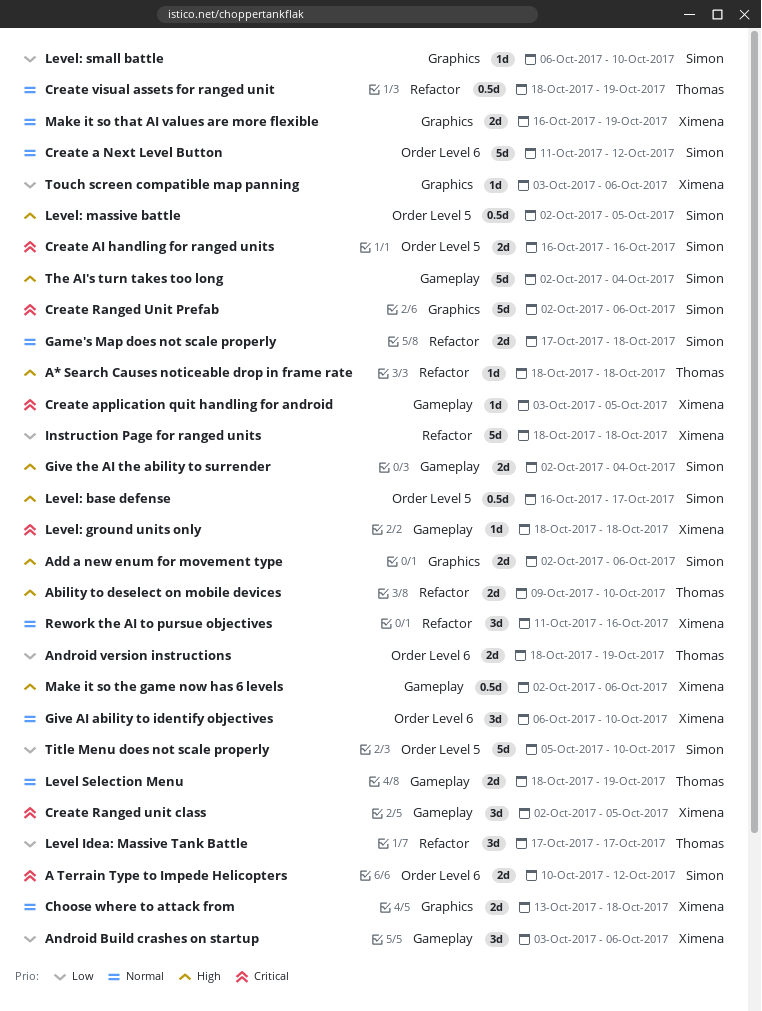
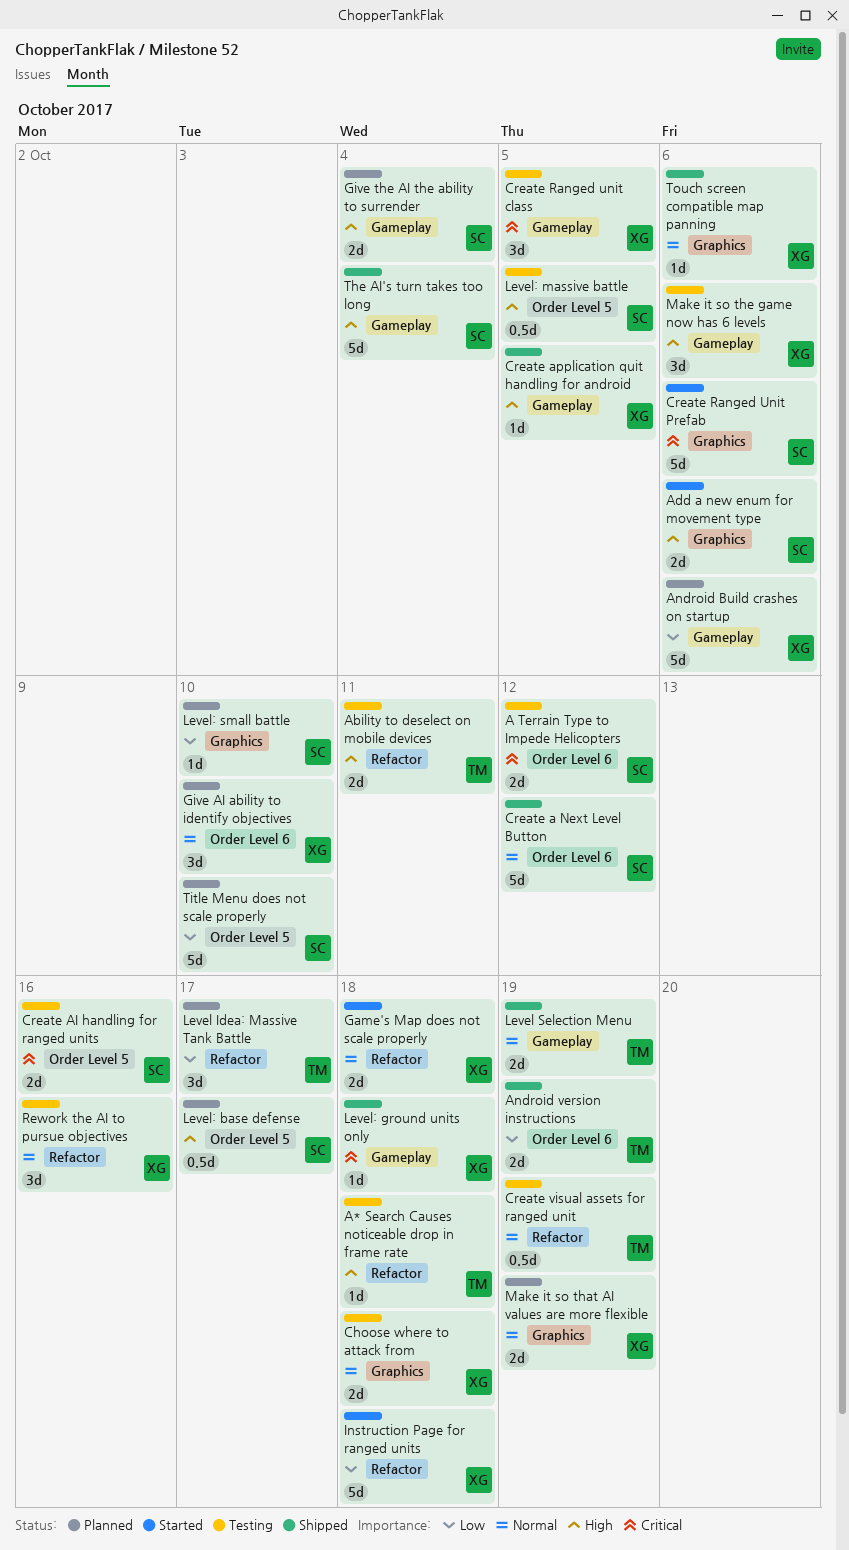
Ability to deselect on mobile devices, due: Oct 10 -> Oct 11
Android Build crashes on startup, estimate: 3d -> 5d
Create application quit handling for android, priority: Critical -> High
Game's Map does not scale properly, owner: Simon -> Ximena
Make it so the game now has 6 levels, estimate: 0.5d -> 3d
Touch screen compatible map panning, priority: Low -> Normal

